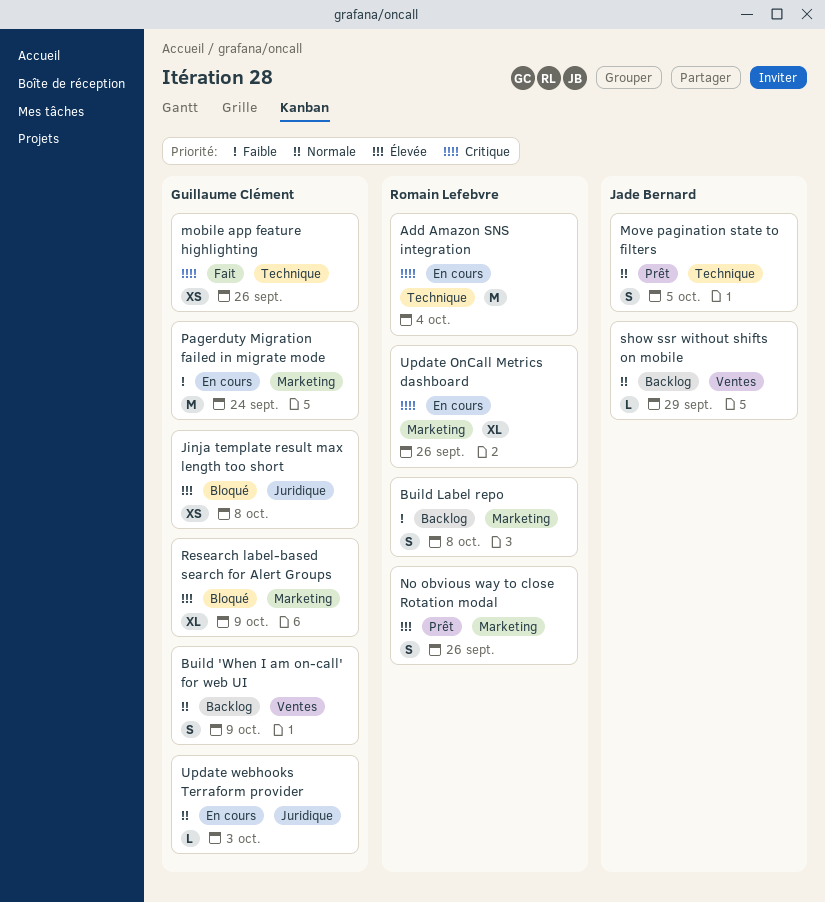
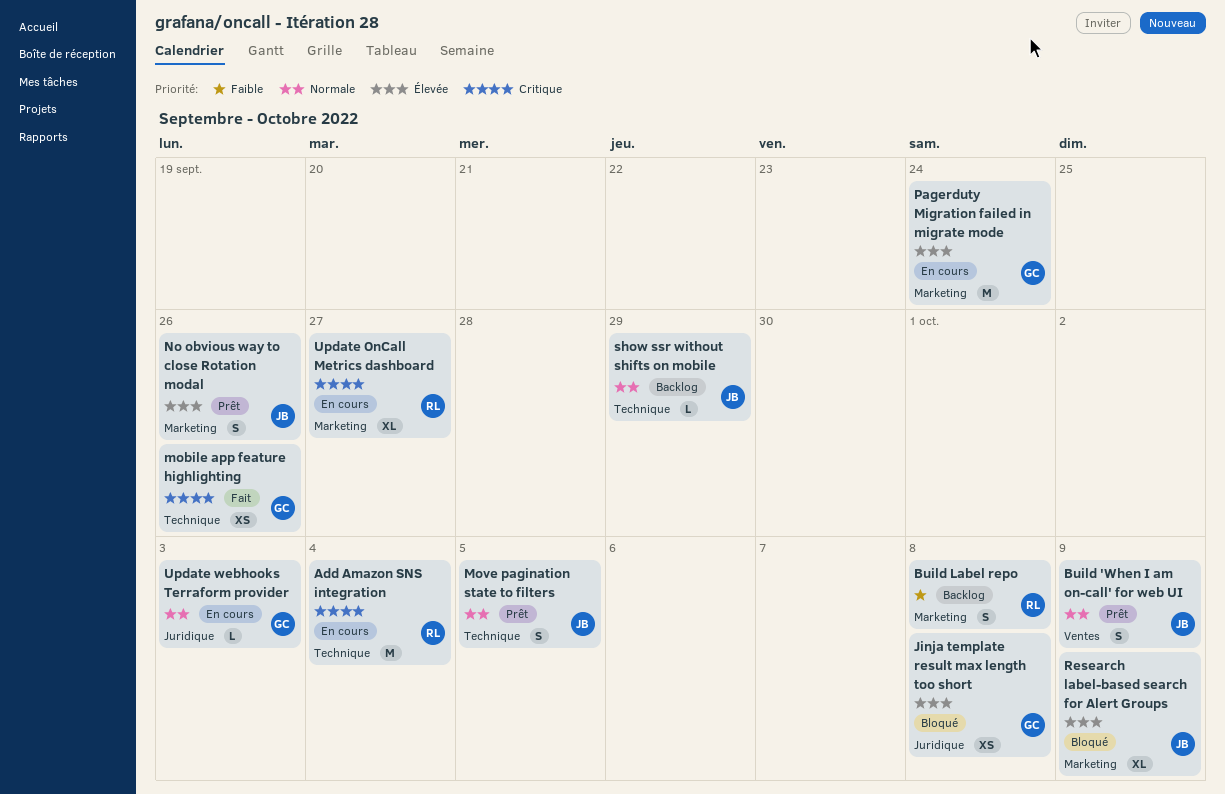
Build 'When I am on-call' for web UI, status: Backlog -> Prêt
Build 'When I am on-call' for web UI, owner: Guillaume Clément -> Jade Bernard
No obvious way to close Rotation modal, owner: Romain Lefebvre -> Jade Bernard
Pagerduty Migration failed in migrate mode, priority: Faible -> Élevée
Research label-based search for Alert Groups, owner: Guillaume Clément -> Jade Bernard
show ssr without shifts on mobile, label: Ventes -> Technique
Update OnCall Metrics dashboard, due: Sep 26 -> Sep 27

